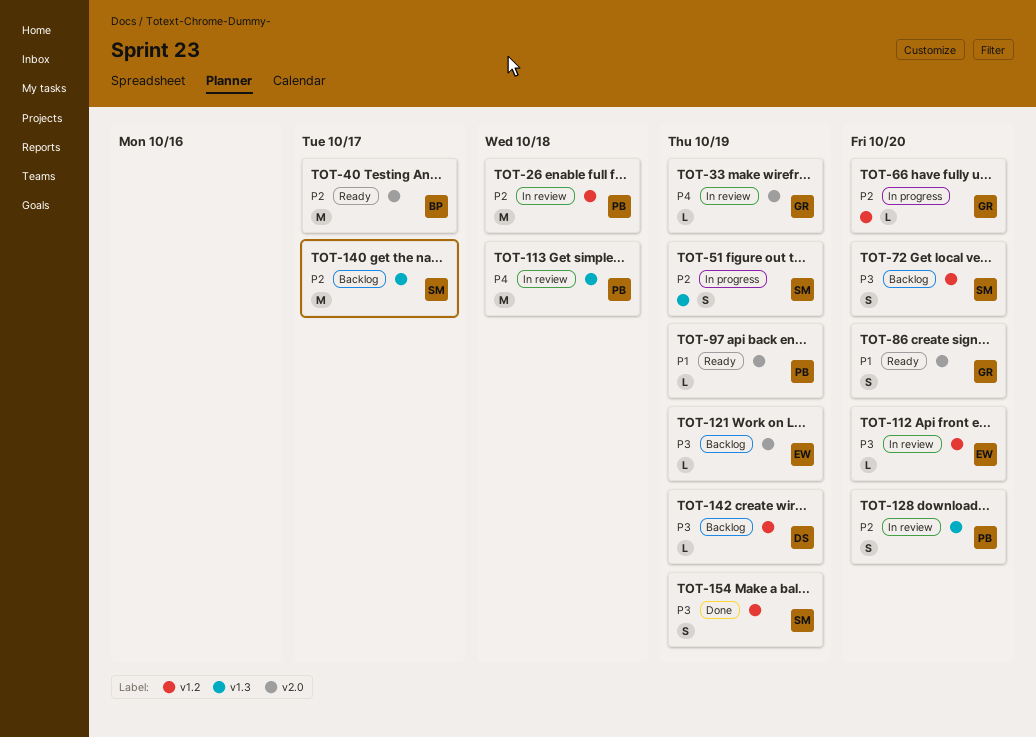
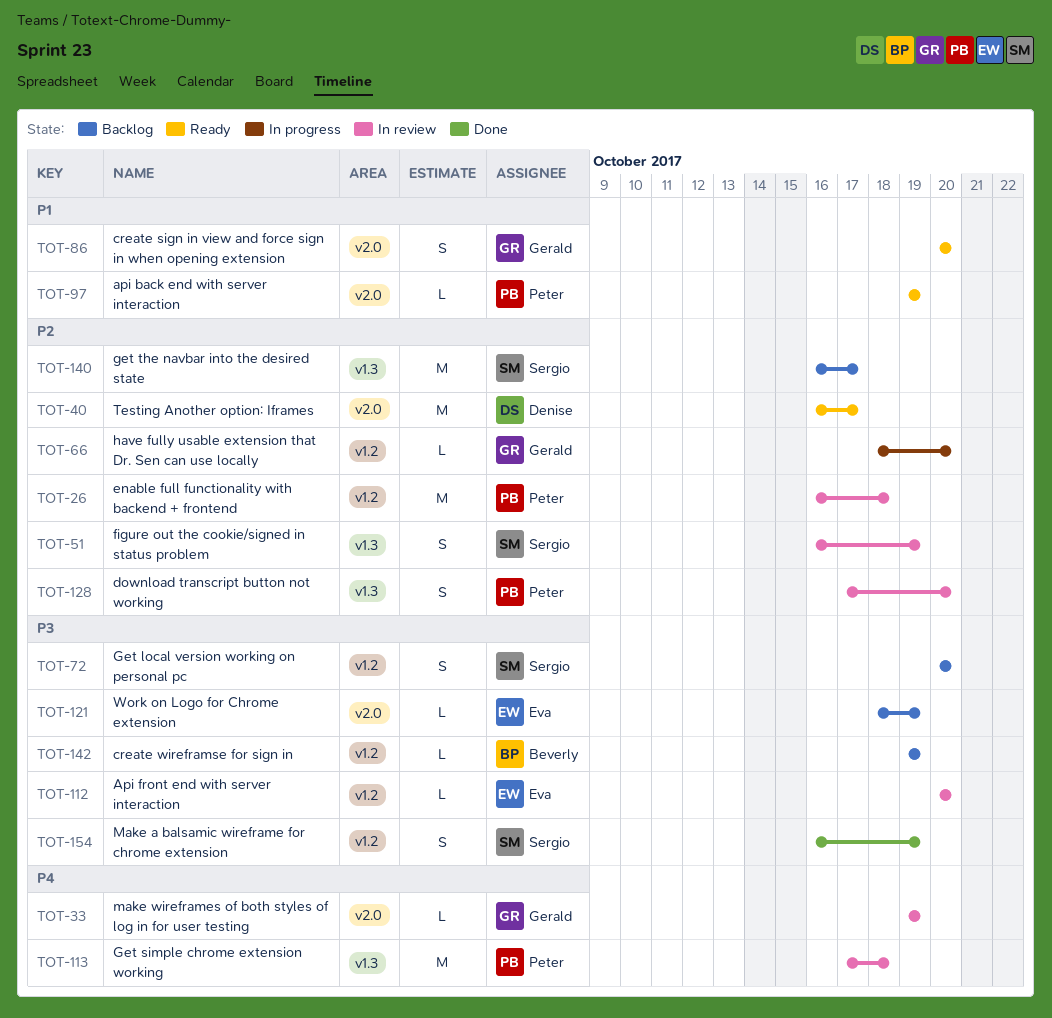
TOT-40, owner: Beverly -> Denise
TOT-51, status: In progress -> In review
TOT-142, owner: Denise -> Beverly

